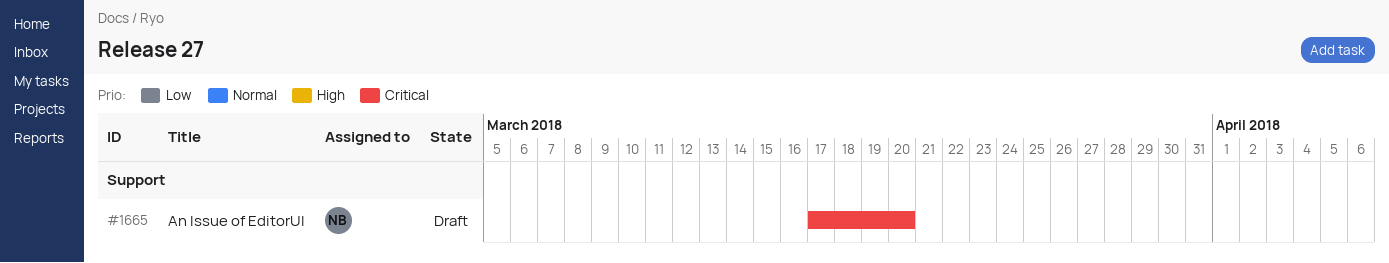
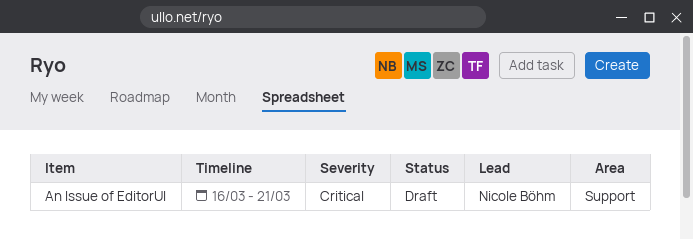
An Issue of EditorUI, start: Mar 17 -> Mar 16
An Issue of EditorUI, due: Mar 20 -> Mar 21

